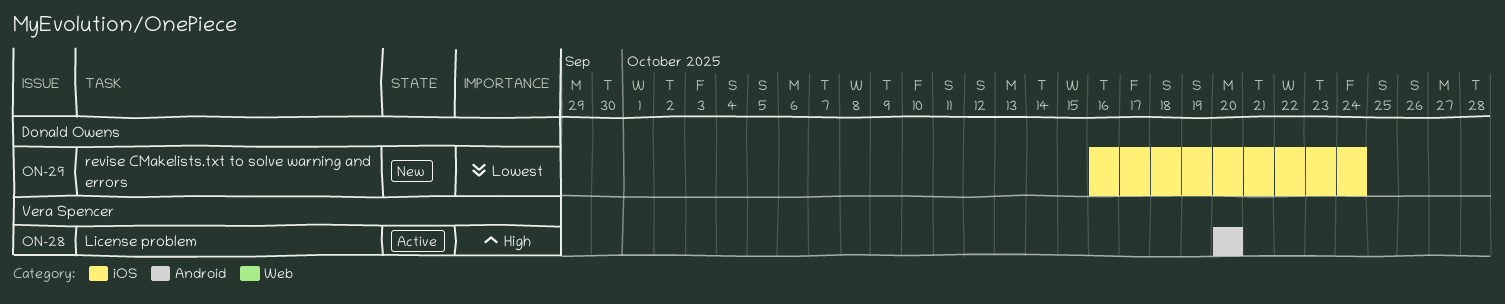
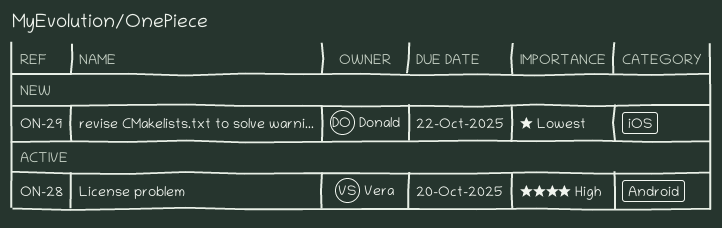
ON-29, due: Oct 24 -> Oct 22

